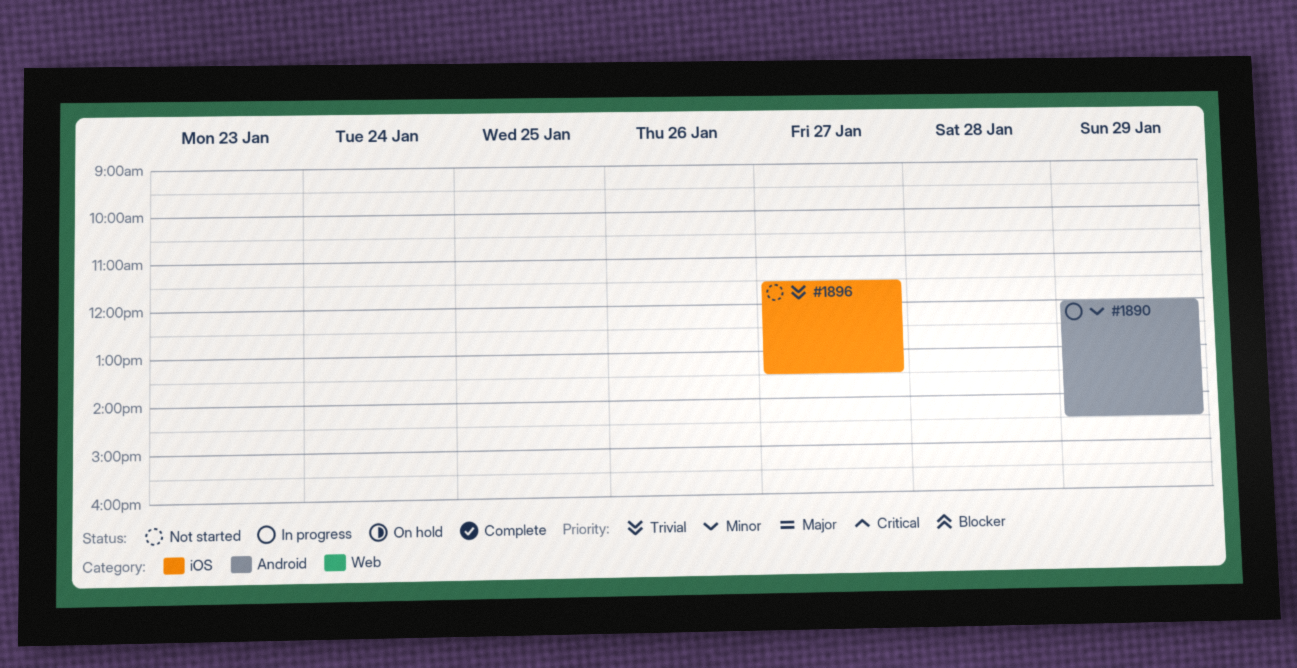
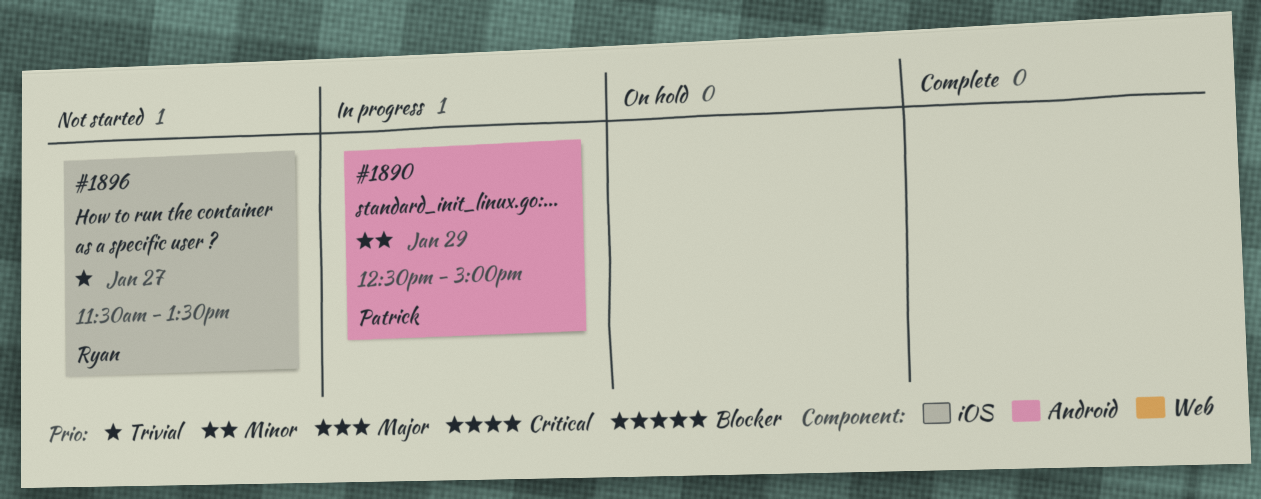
#1890, begins: 12:00 -> 12:30
#1890, ends: 14:30 -> 15:00

